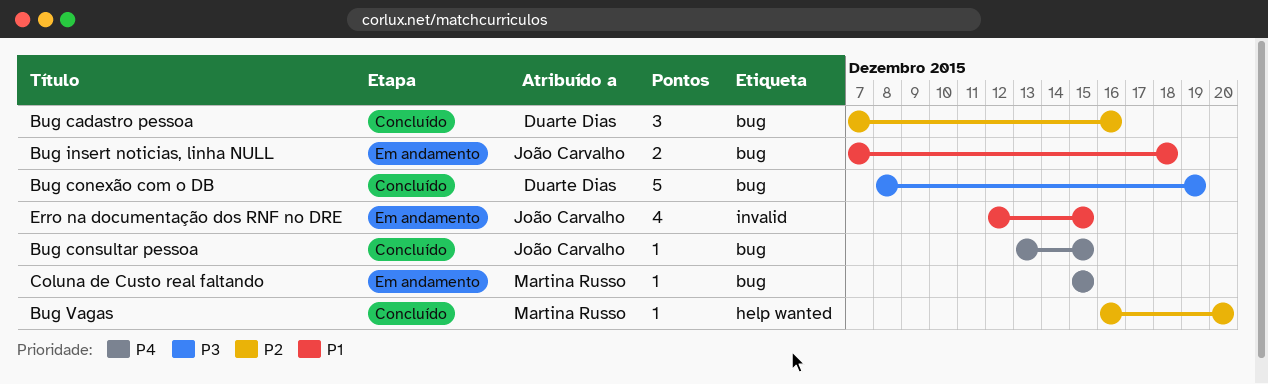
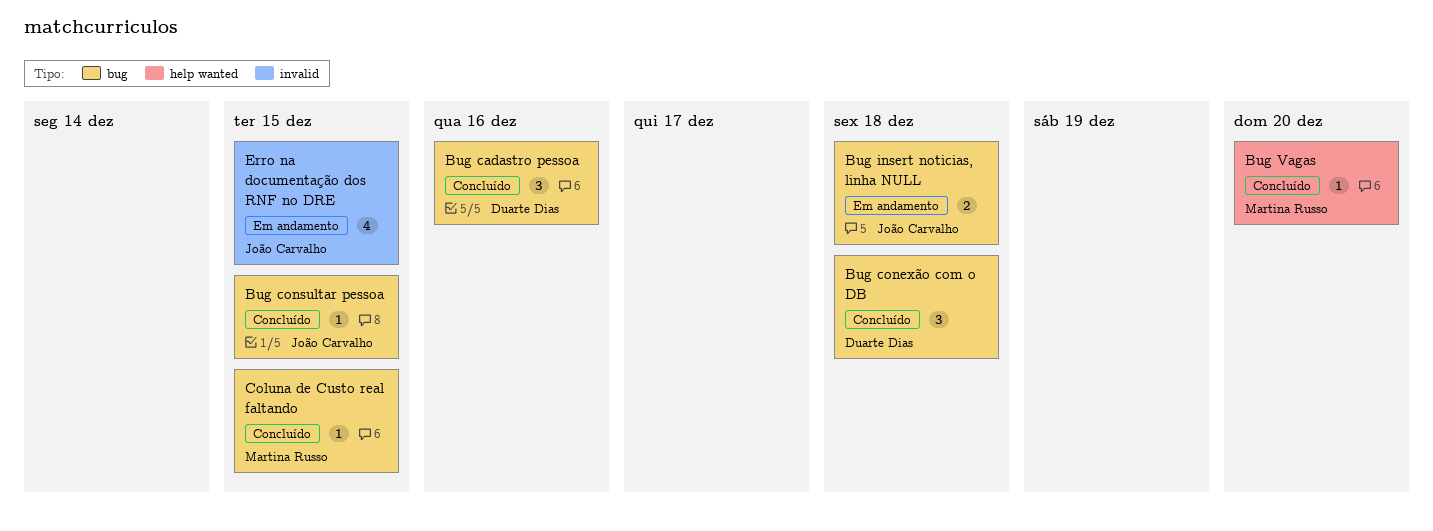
Bug conexão com o DB, estimate: 5 -> 3
Bug conexão com o DB, due: Dec 19 -> Dec 18
Coluna de Custo real faltando, status: Em andamento -> Concluído

